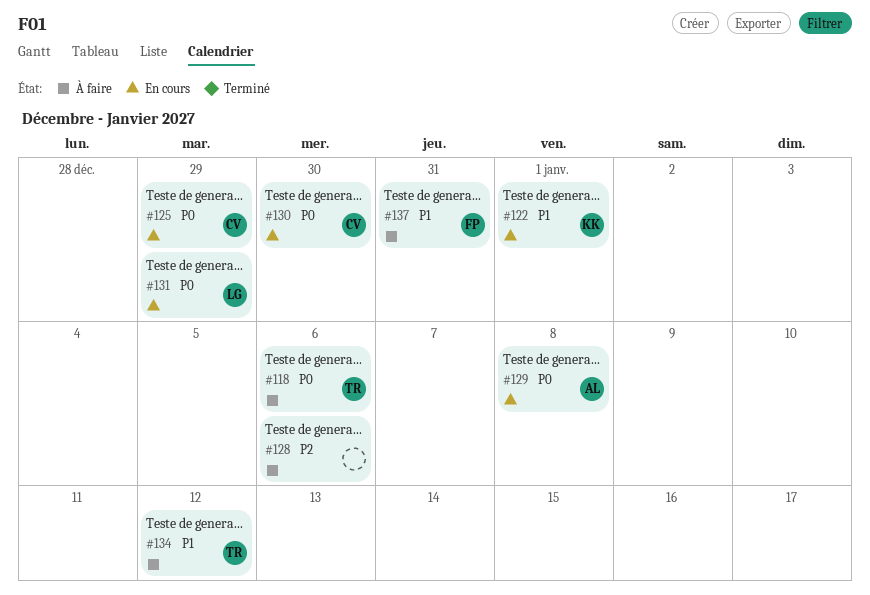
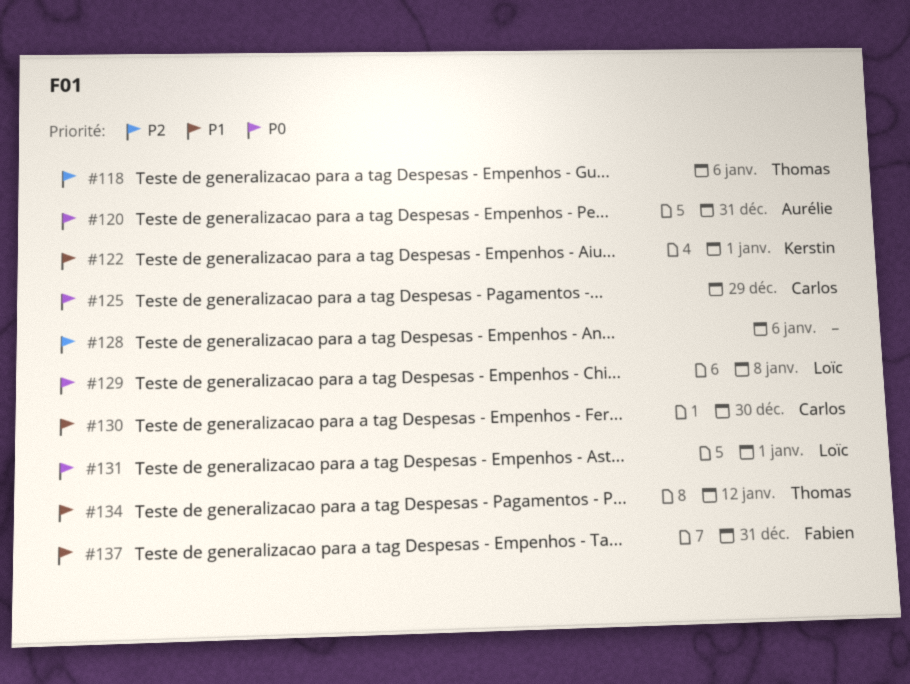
#118, priority: P0 -> P2
#120: none -> present
#129, owner: Aurélie -> Loïc
#130, priority: P0 -> P1
#131, due: Dec 29 -> Jan 1

